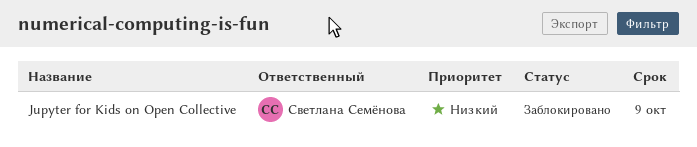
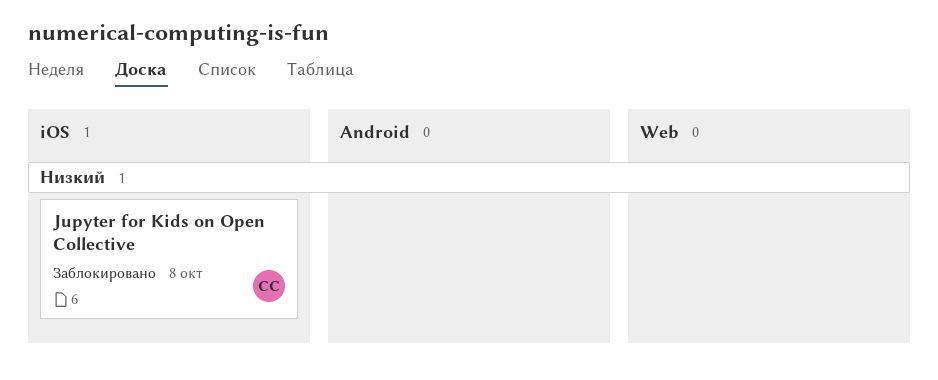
Jupyter for Kids on Open Collective, due: Oct 9 -> Oct 8

